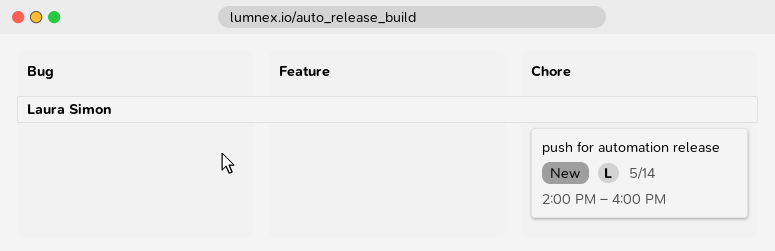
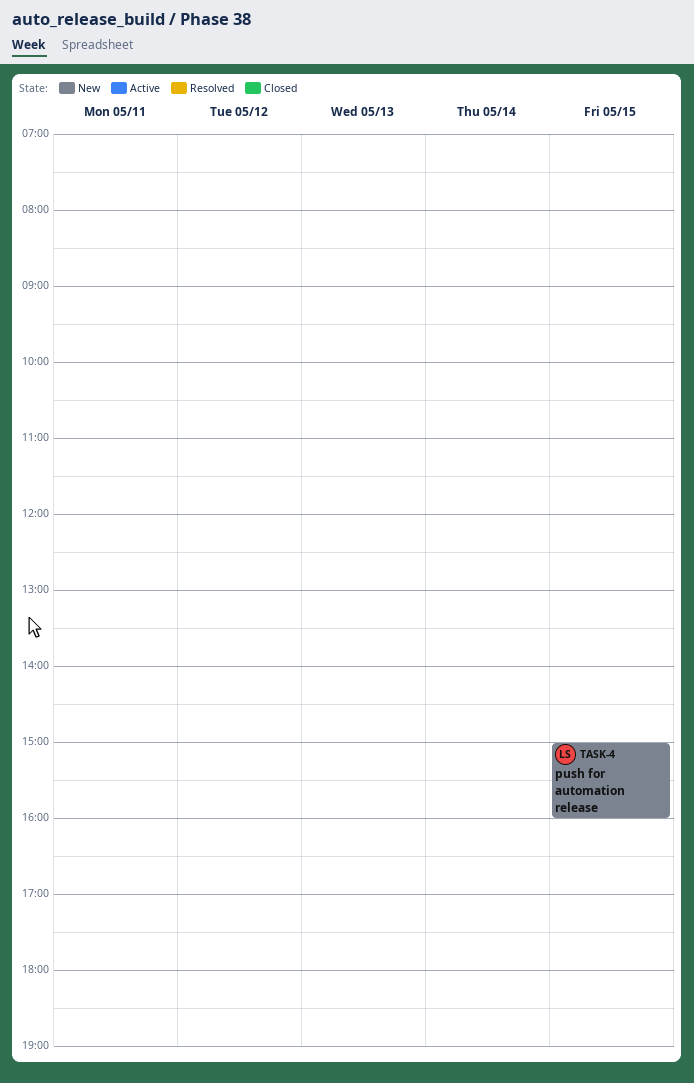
push for automation release, day: May 14 -> May 15
push for automation release, begins: 14:00 -> 15:00

